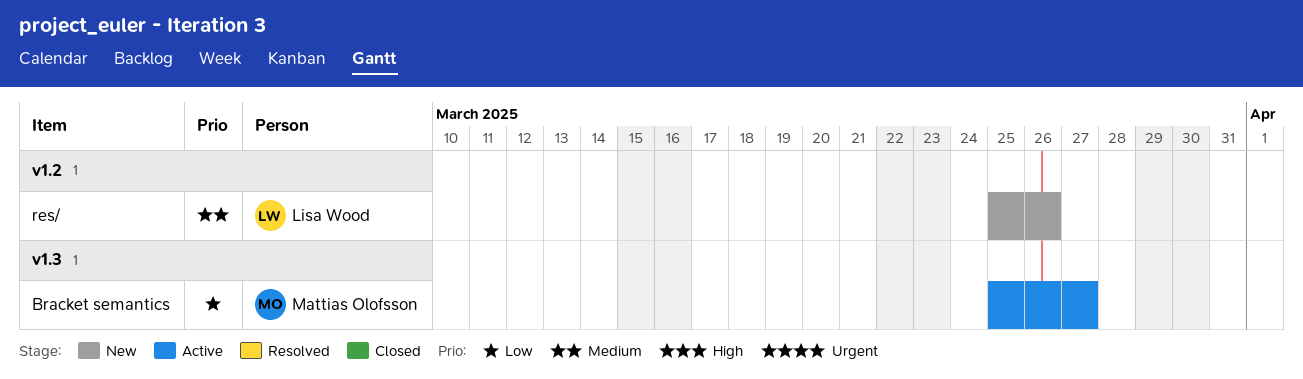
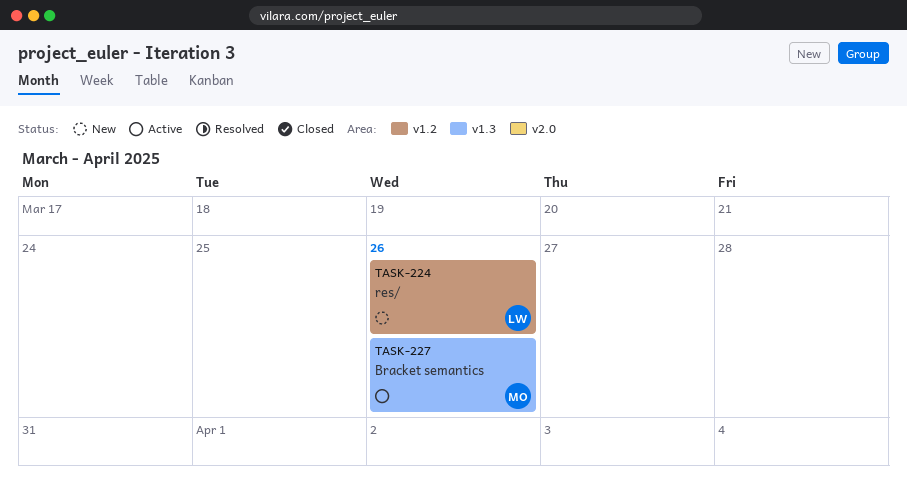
Bracket semantics, due: Mar 27 -> Mar 26

